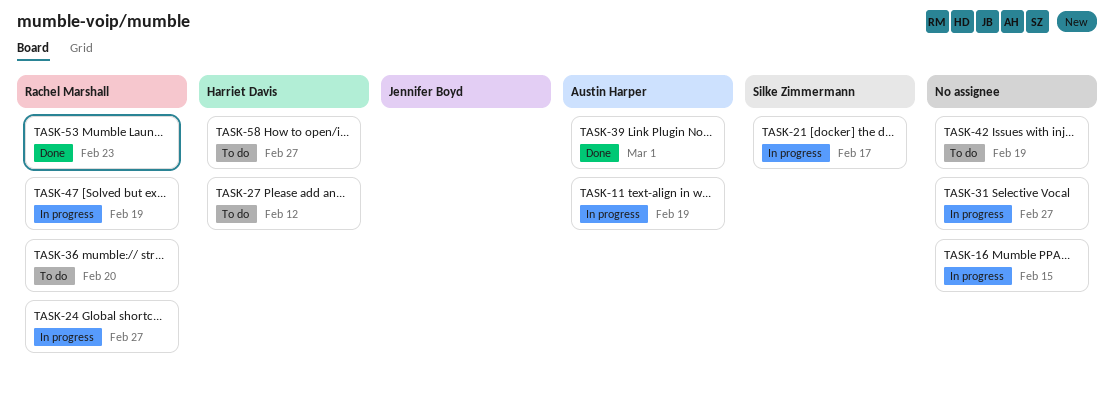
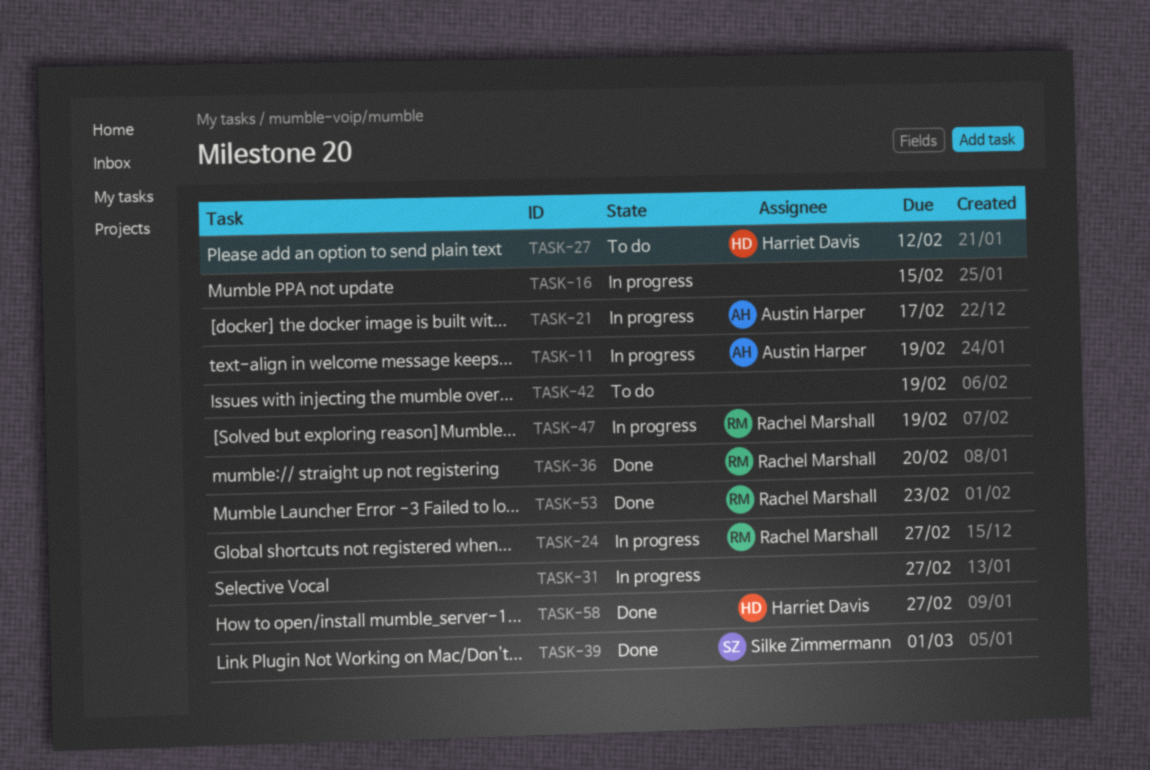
TASK-21, owner: Silke Zimmermann -> Austin Harper
TASK-36, status: To do -> Done
TASK-39, owner: Austin Harper -> Silke Zimmermann
TASK-58, status: To do -> Done

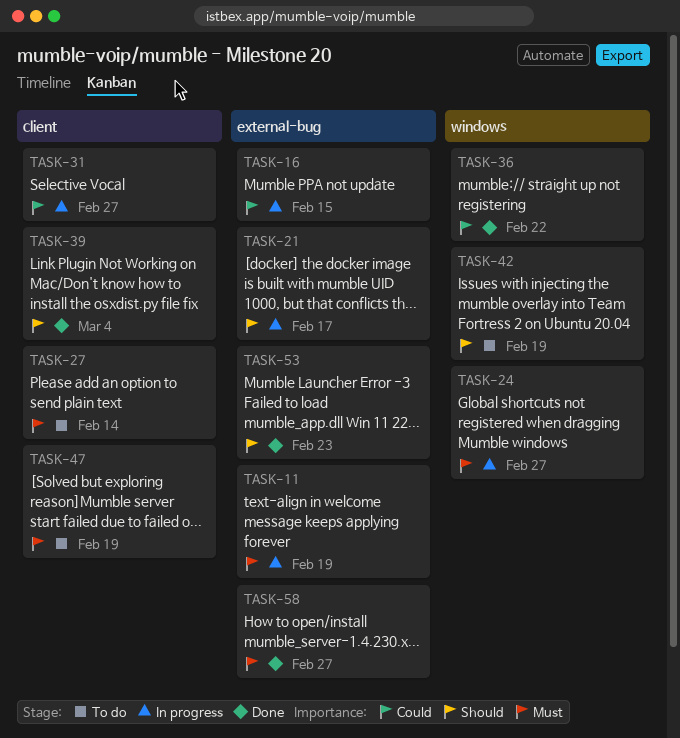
TASK-27, due: Feb 12 -> Feb 14
TASK-36, due: Feb 20 -> Feb 22
TASK-39, due: Mar 1 -> Mar 4
TASK-47, status: In progress -> To do

